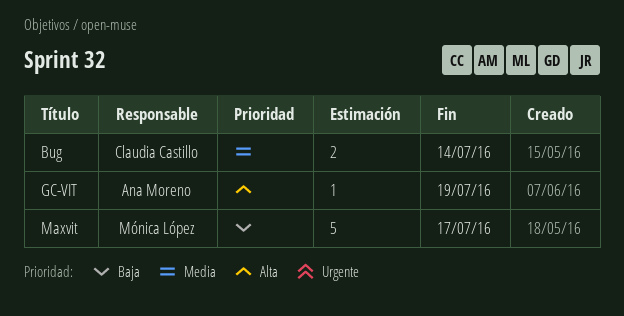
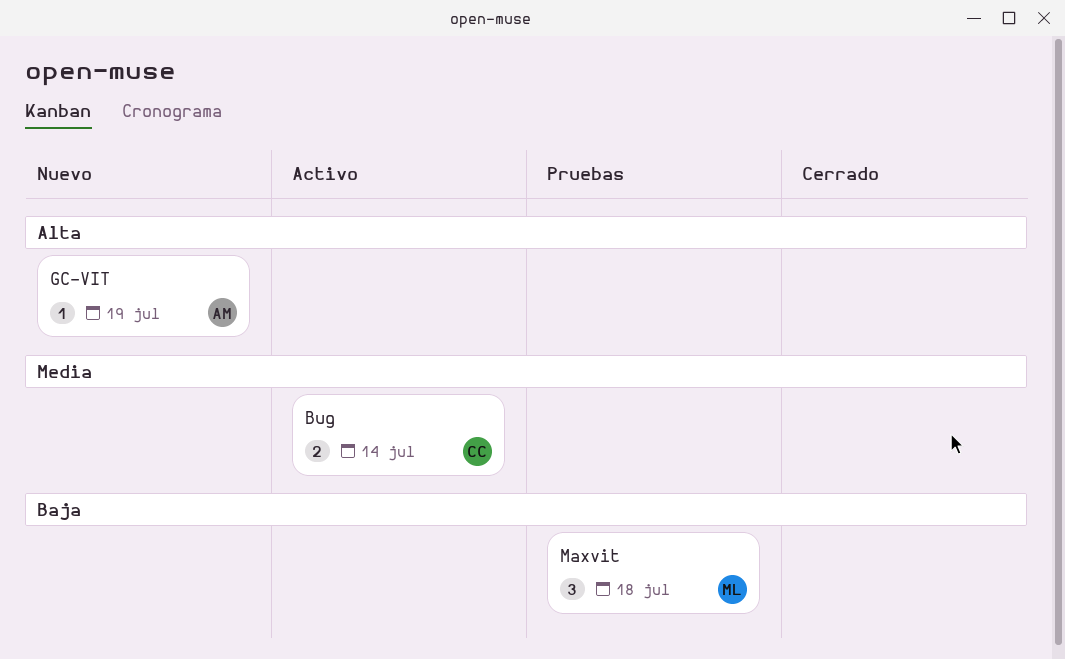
Maxvit, estimate: 5 -> 3
Maxvit, due: Jul 17 -> Jul 18

